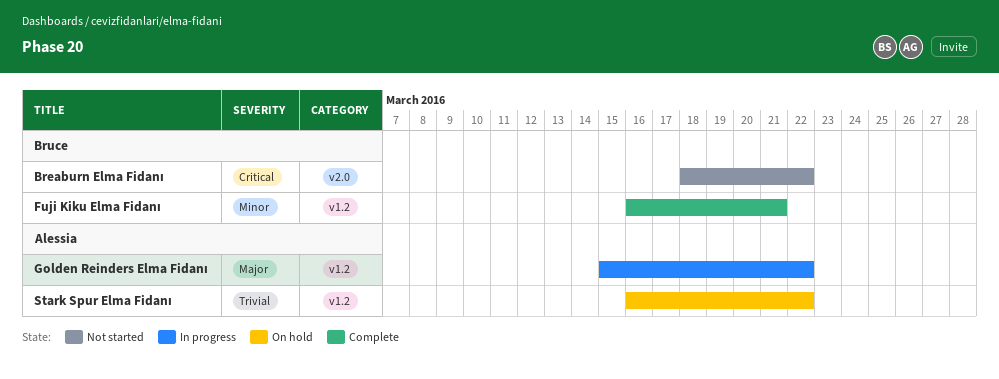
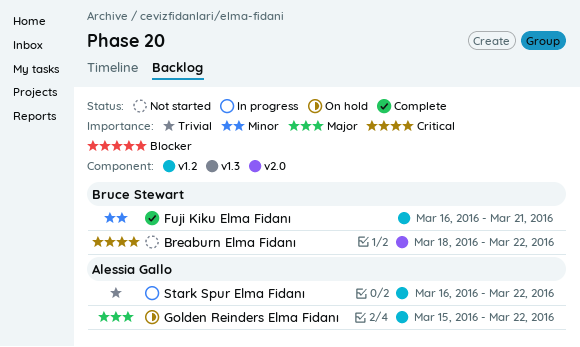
Golden Reinders Elma Fidanı, status: In progress -> On hold
Stark Spur Elma Fidanı, status: On hold -> In progress

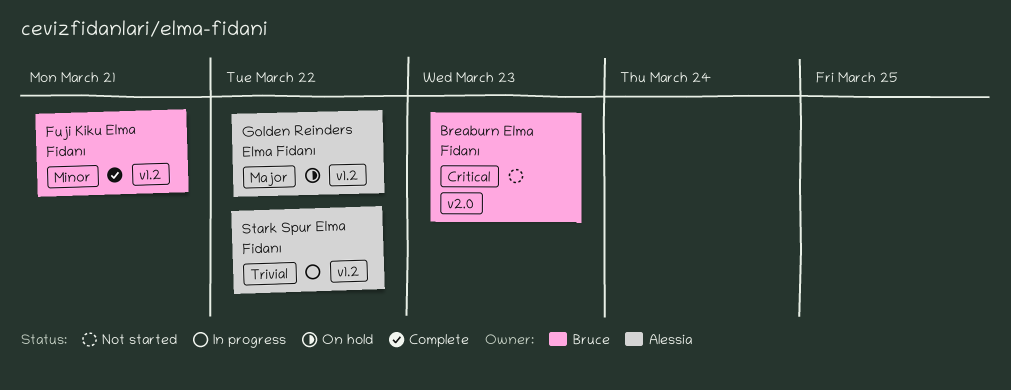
Breaburn Elma Fidanı, due: Mar 22 -> Mar 23

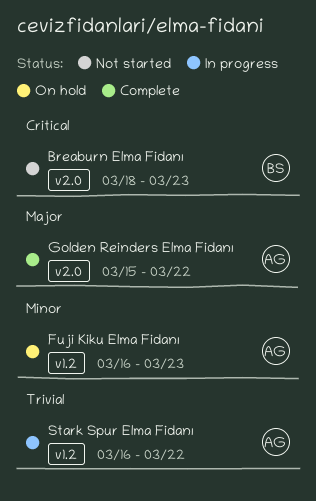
Fuji Kiku Elma Fidanı, status: Complete -> On hold
Fuji Kiku Elma Fidanı, owner: Bruce -> Alessia
Fuji Kiku Elma Fidanı, due: Mar 21 -> Mar 23
Golden Reinders Elma Fidanı, status: On hold -> Complete
Golden Reinders Elma Fidanı, label: v1.2 -> v2.0

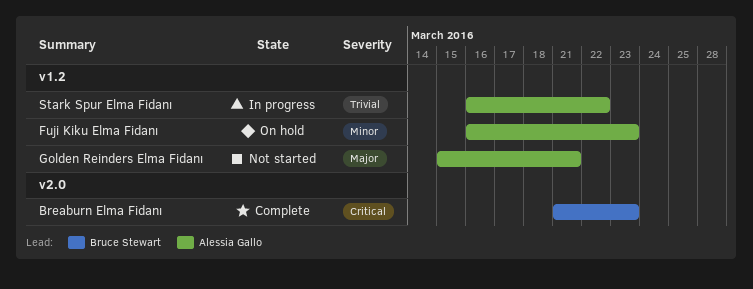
Breaburn Elma Fidanı, status: Not started -> Complete
Breaburn Elma Fidanı, start: Mar 18 -> Mar 21
Golden Reinders Elma Fidanı, status: Complete -> Not started
Golden Reinders Elma Fidanı, label: v2.0 -> v1.2
Golden Reinders Elma Fidanı, due: Mar 22 -> Mar 21

